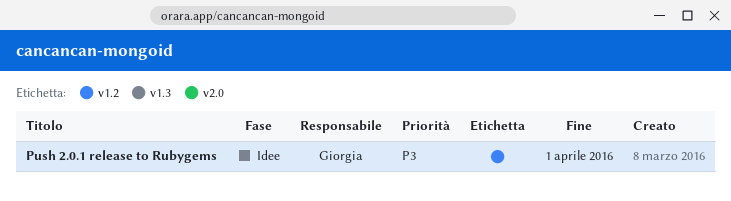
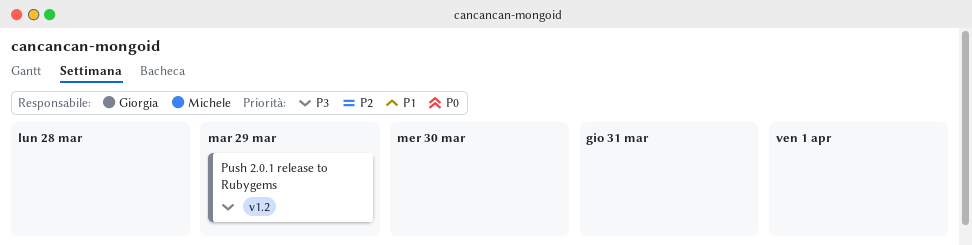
Push 2.0.1 release to Rubygems, due: Apr 1 -> Mar 29

